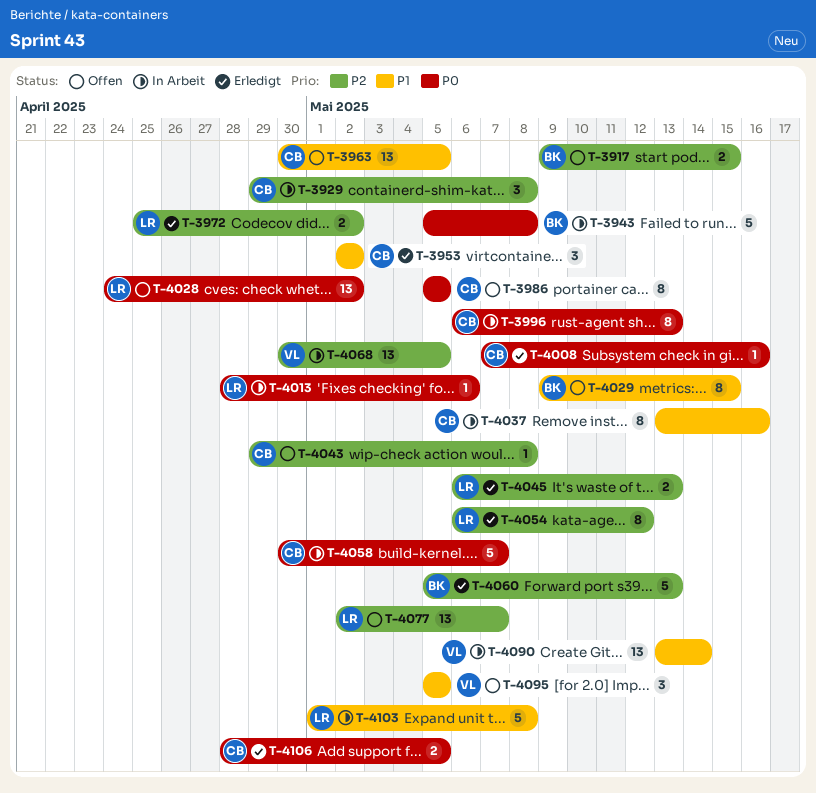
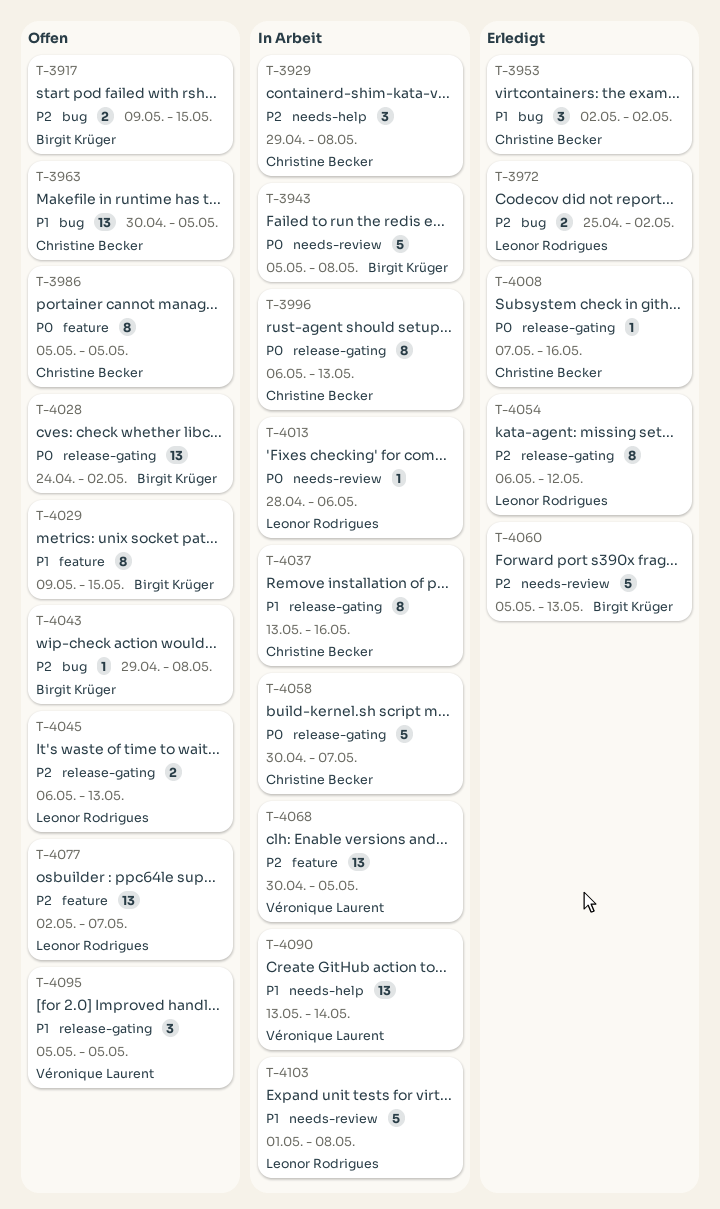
T-4028, owner: Leonor Rodrigues -> Birgit Krüger
T-4043, owner: Christine Becker -> Birgit Krüger
T-4045, status: Erledigt -> Offen
T-4106: present -> none

